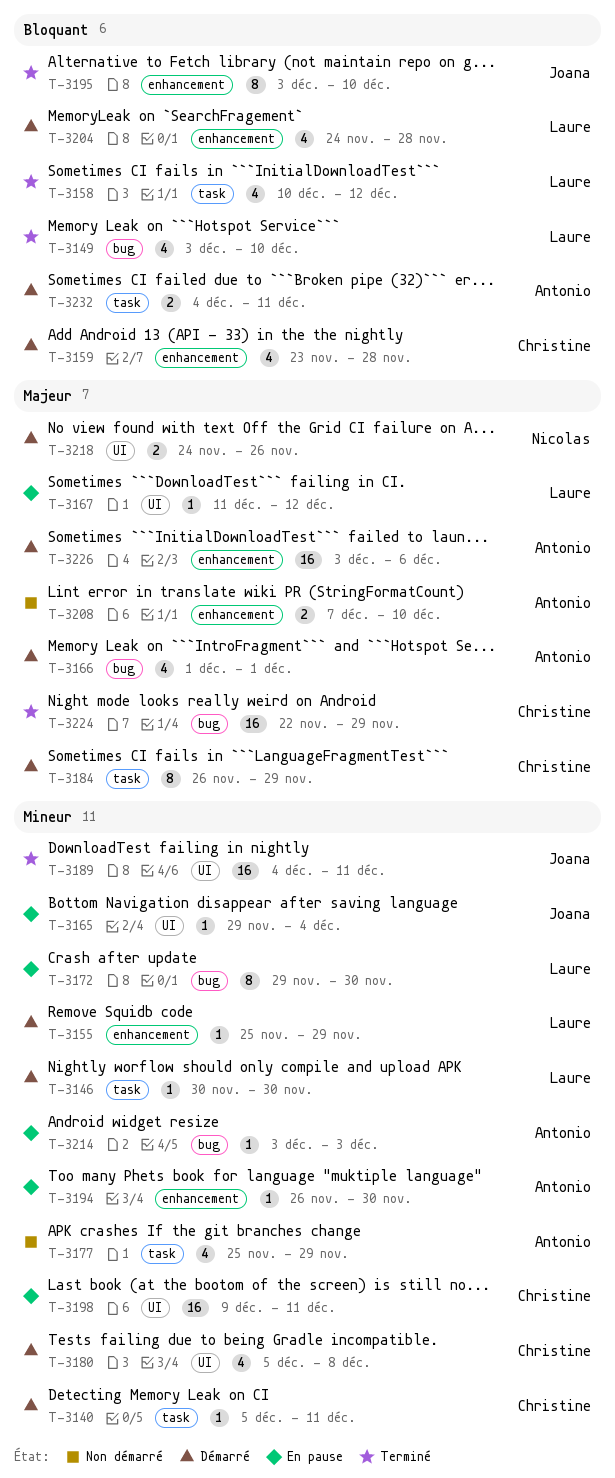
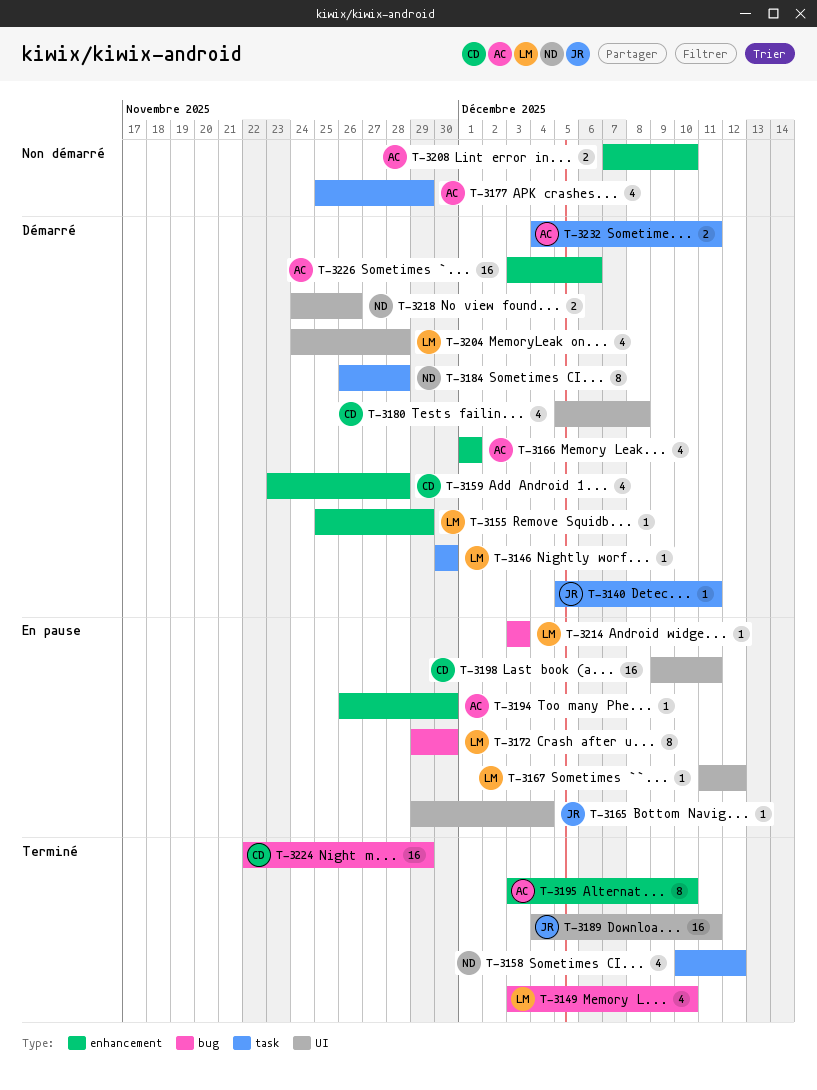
T-3140, owner: Christine -> Joana
T-3158, owner: Laure -> Nicolas
T-3166, label: bug -> enhancement
T-3184, owner: Christine -> Nicolas
T-3184, due: Nov 29 -> Nov 28
T-3195, owner: Joana -> Antonio
T-3204, label: enhancement -> UI
T-3214, owner: Antonio -> Laure

